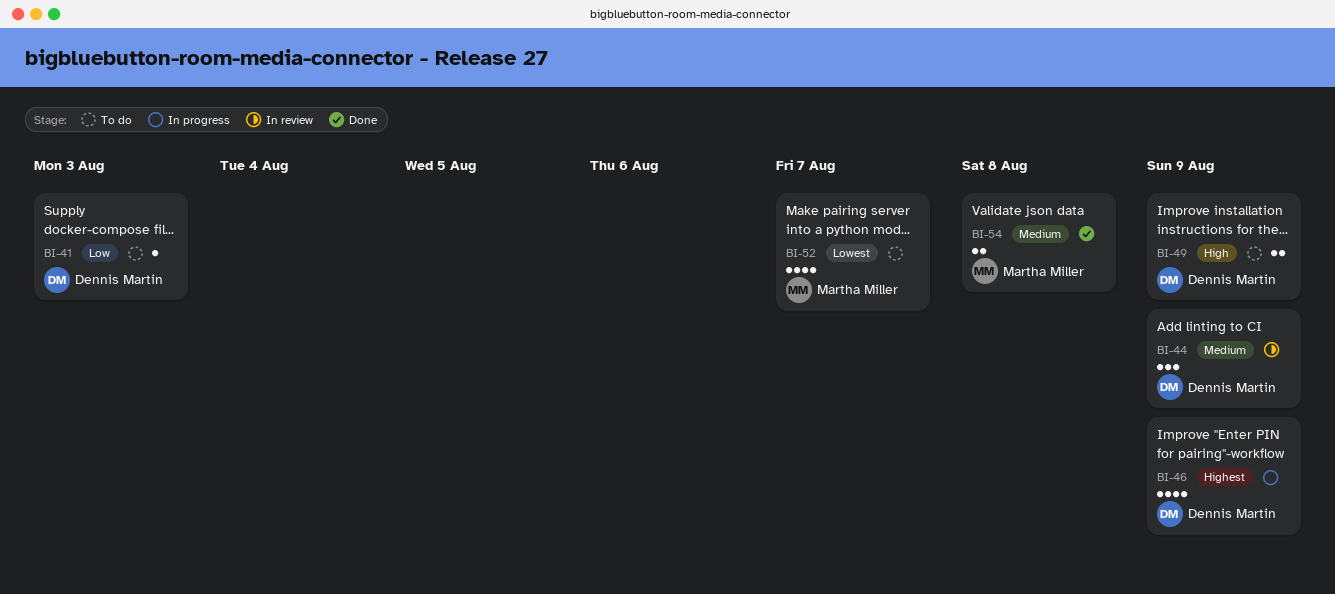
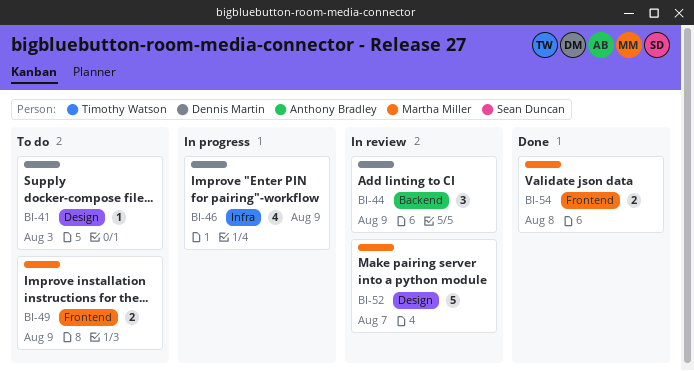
BI-49, owner: Dennis Martin -> Martha Miller
BI-52, status: To do -> In review
BI-52, estimate: 4 -> 5

